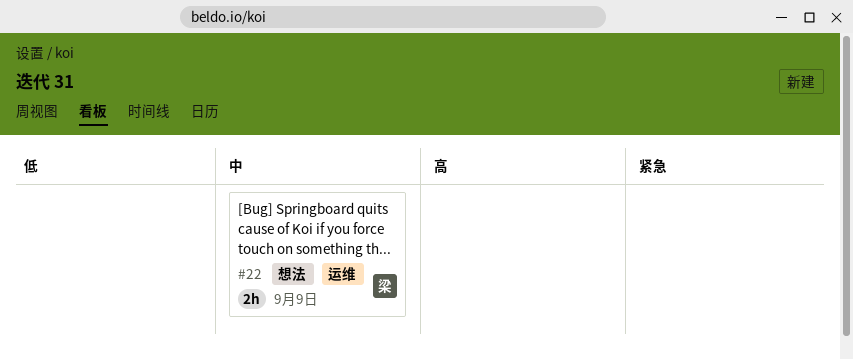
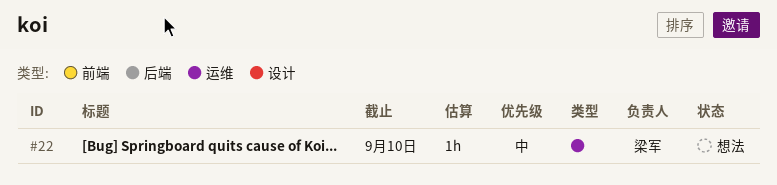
#22, estimate: 2h -> 1h
#22, due: Sep 9 -> Sep 10

